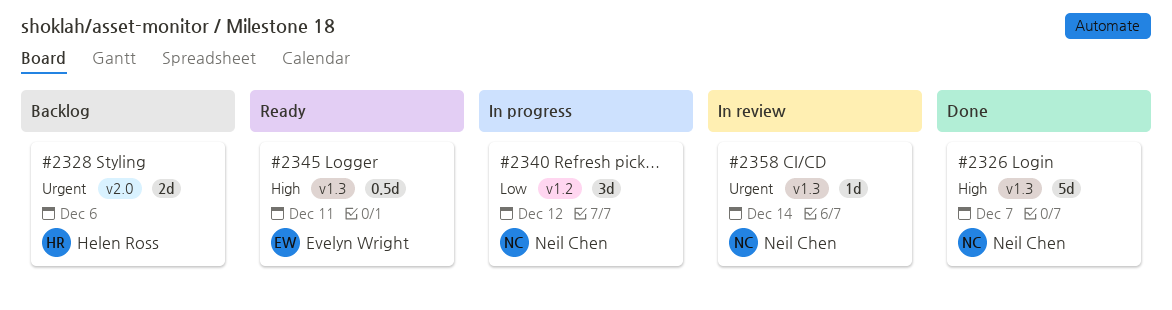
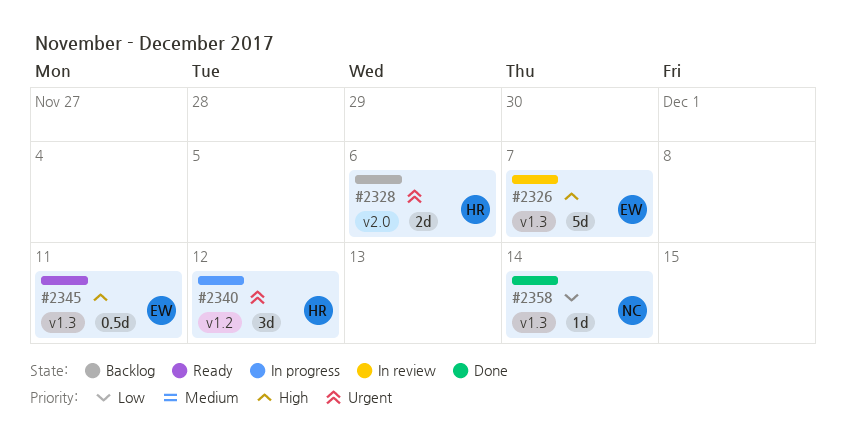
#2326, status: Done -> In review
#2326, owner: Neil Chen -> Evelyn Wright
#2340, owner: Neil Chen -> Helen Ross
#2340, priority: Low -> Urgent
#2358, status: In review -> Done
#2358, priority: Urgent -> Low

